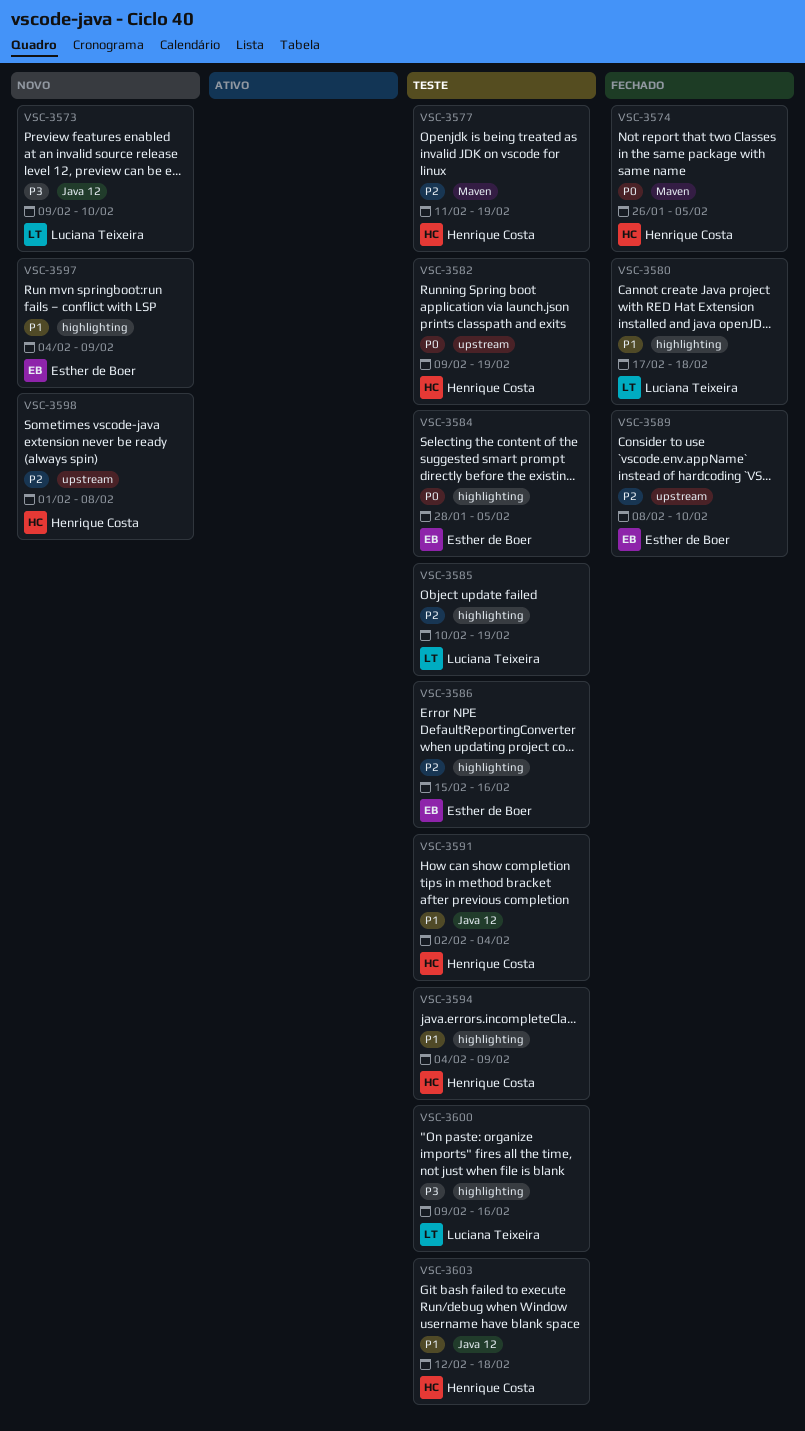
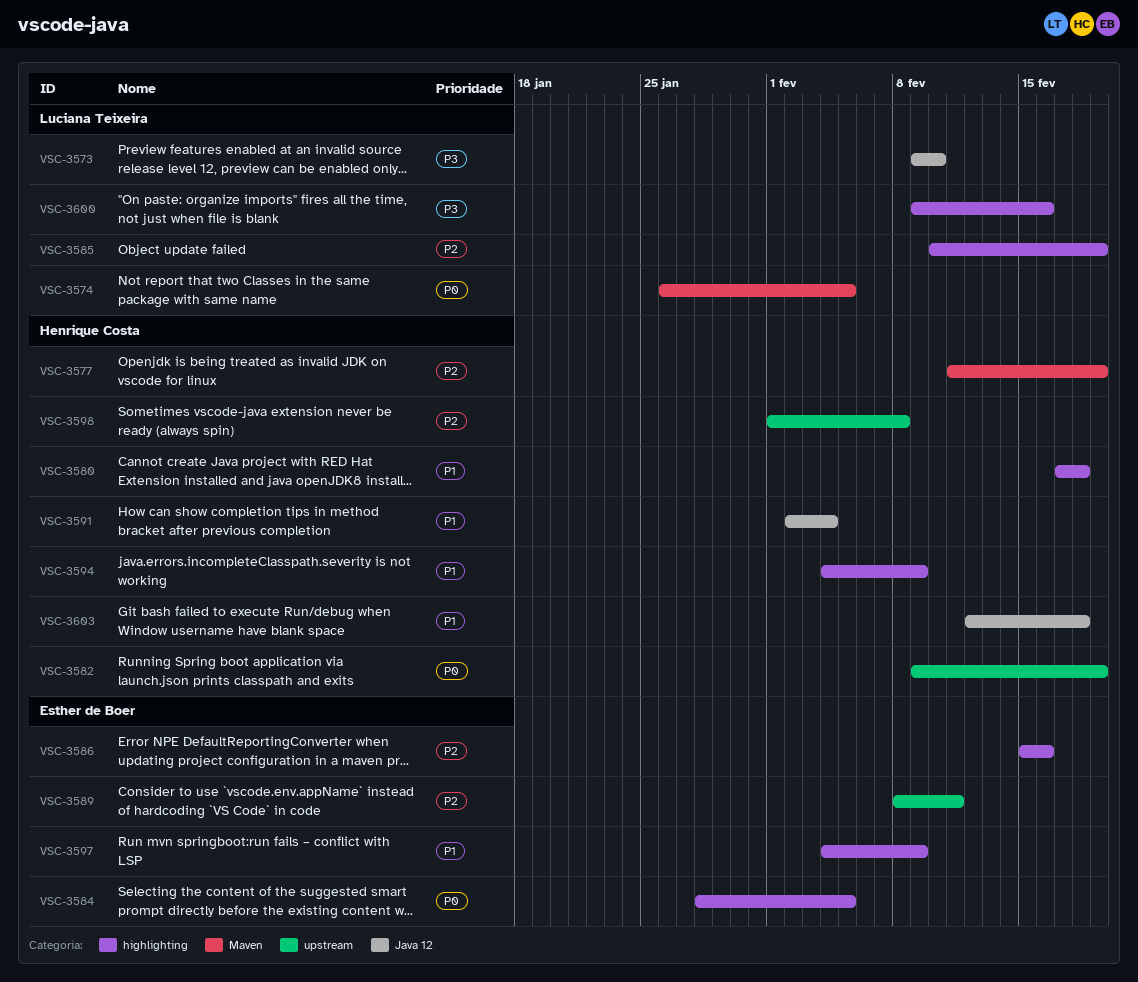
VSC-3574, owner: Henrique Costa -> Luciana Teixeira
VSC-3580, owner: Luciana Teixeira -> Henrique Costa
VSC-3589, due: Feb 10 -> Feb 11

